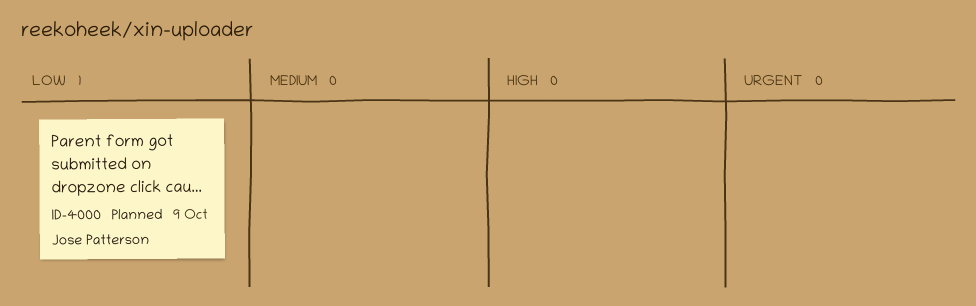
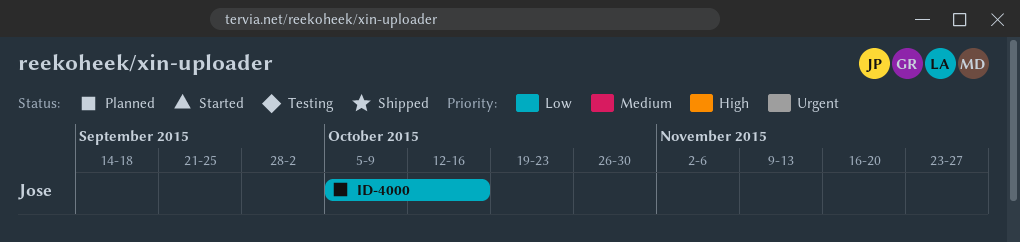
ID-4000, due: Oct 9 -> Oct 16

